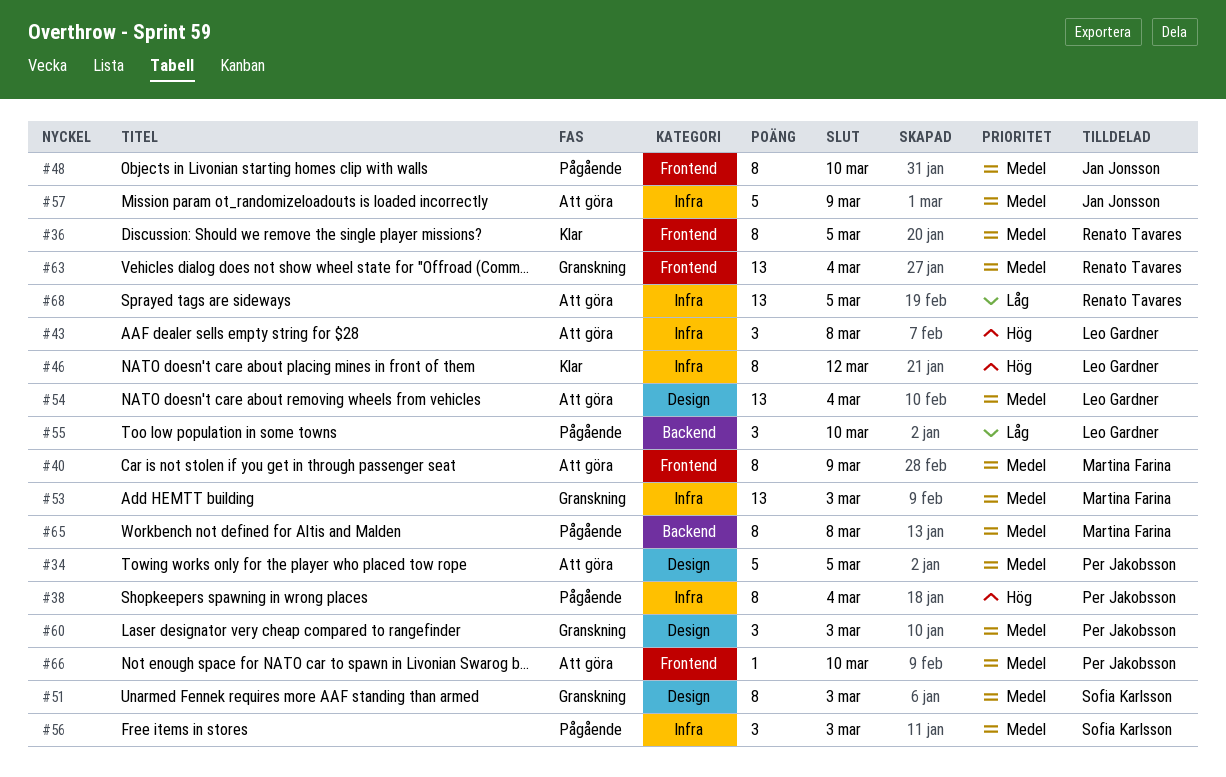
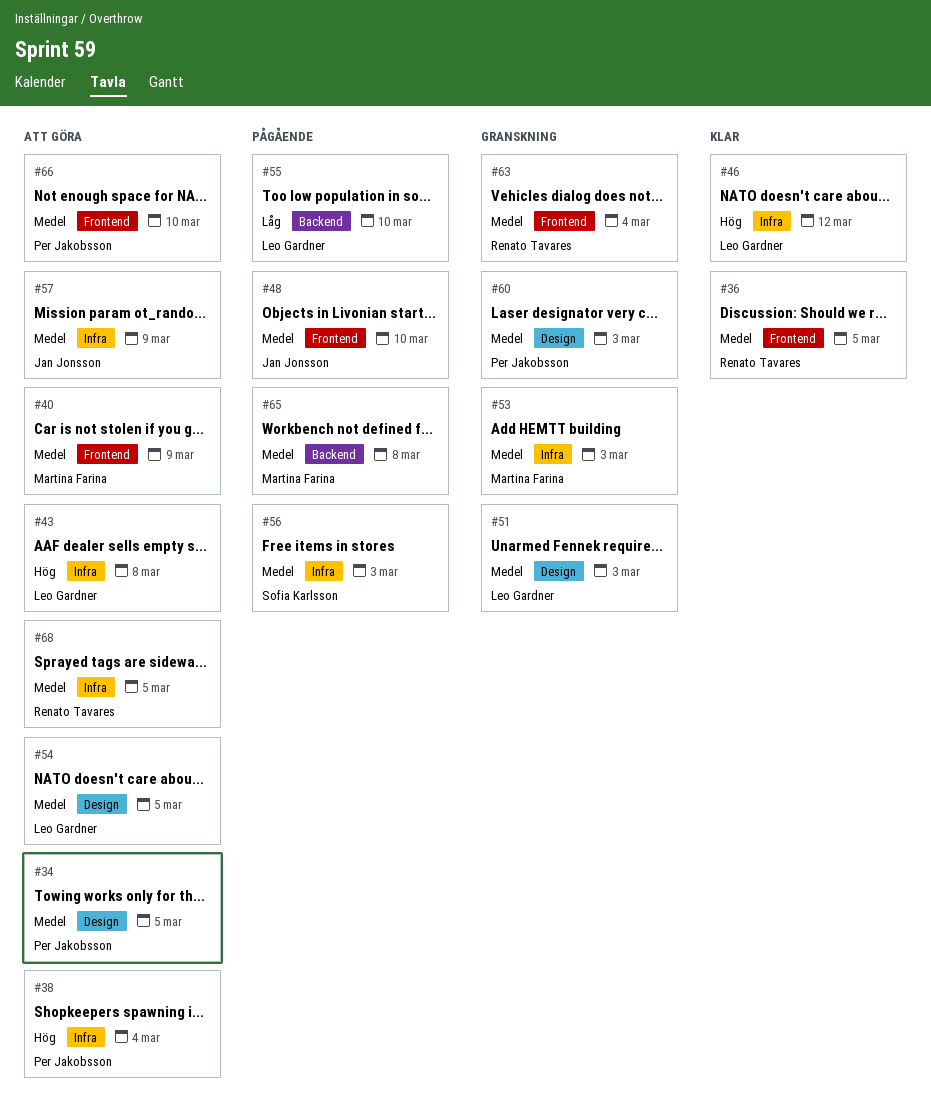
#38, status: Pågående -> Att göra
#51, owner: Sofia Karlsson -> Leo Gardner
#54, due: Mar 4 -> Mar 5
#68, priority: Låg -> Medel

